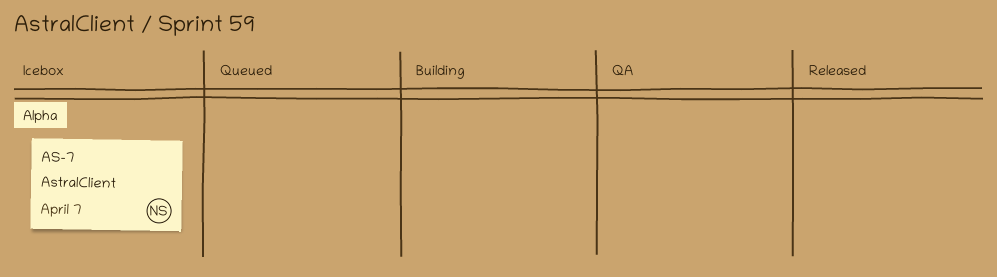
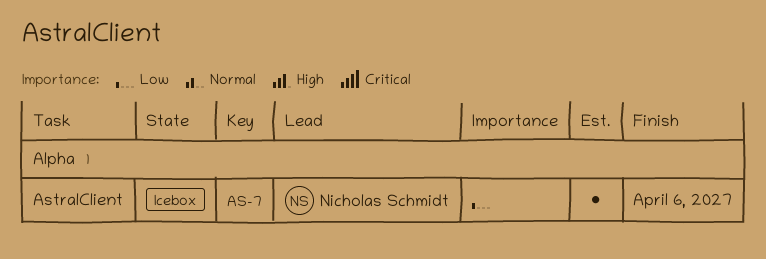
AS-7, due: Apr 7 -> Apr 6

